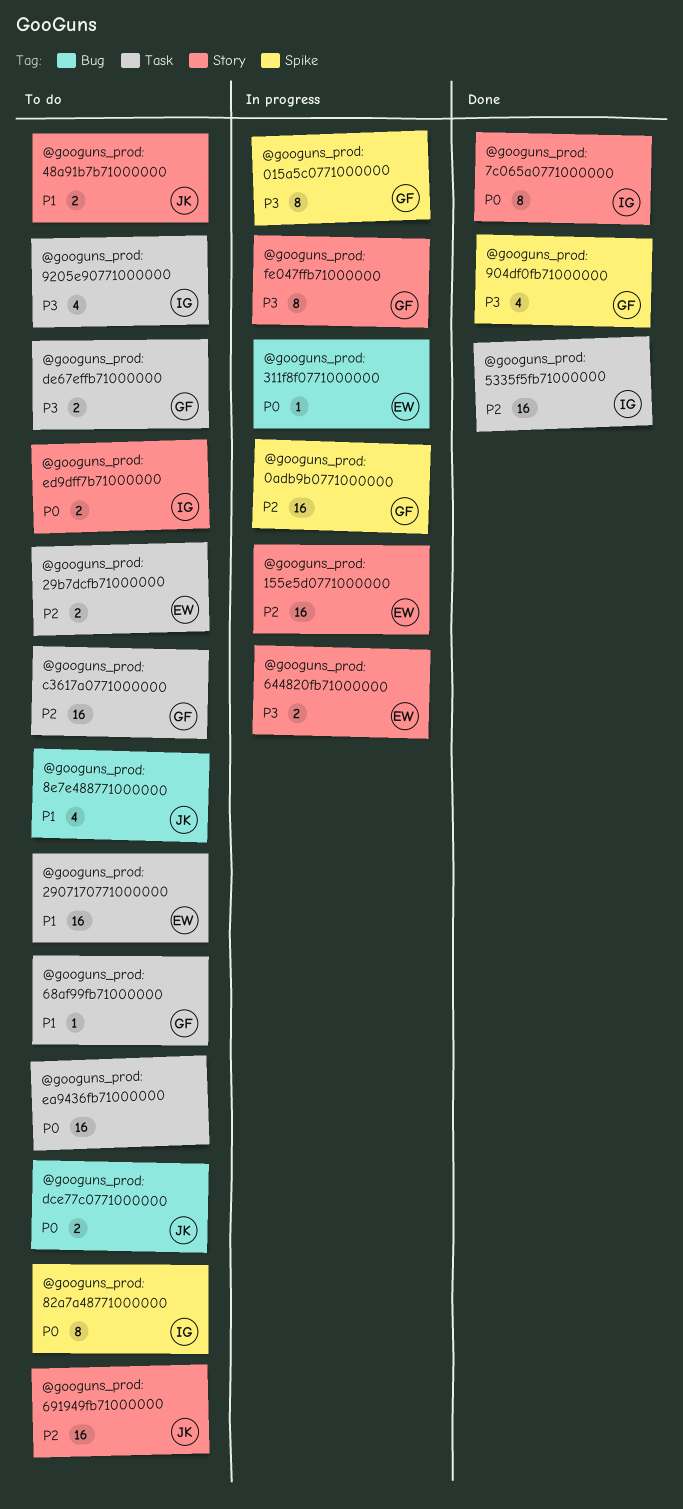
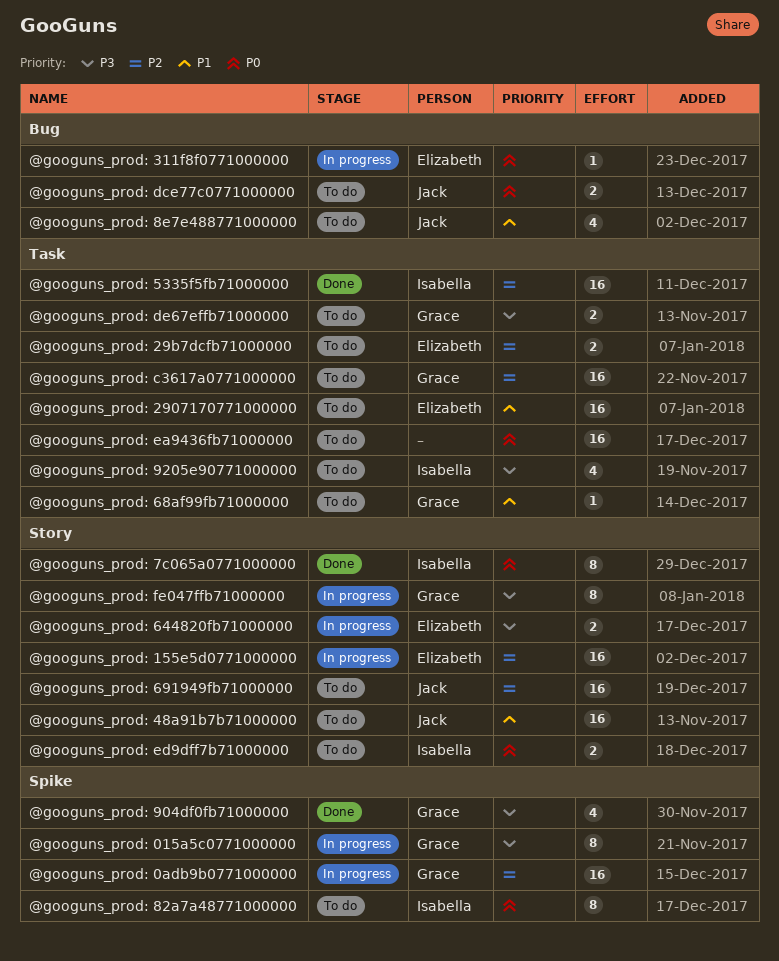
@googuns_prod: 48a91b7b71000000, estimate: 2 -> 16

